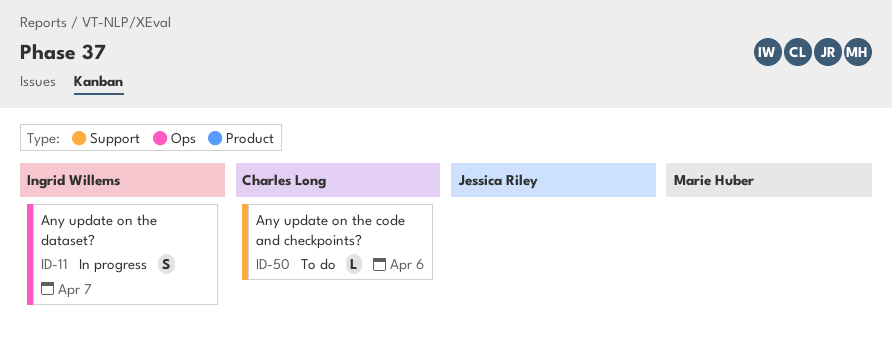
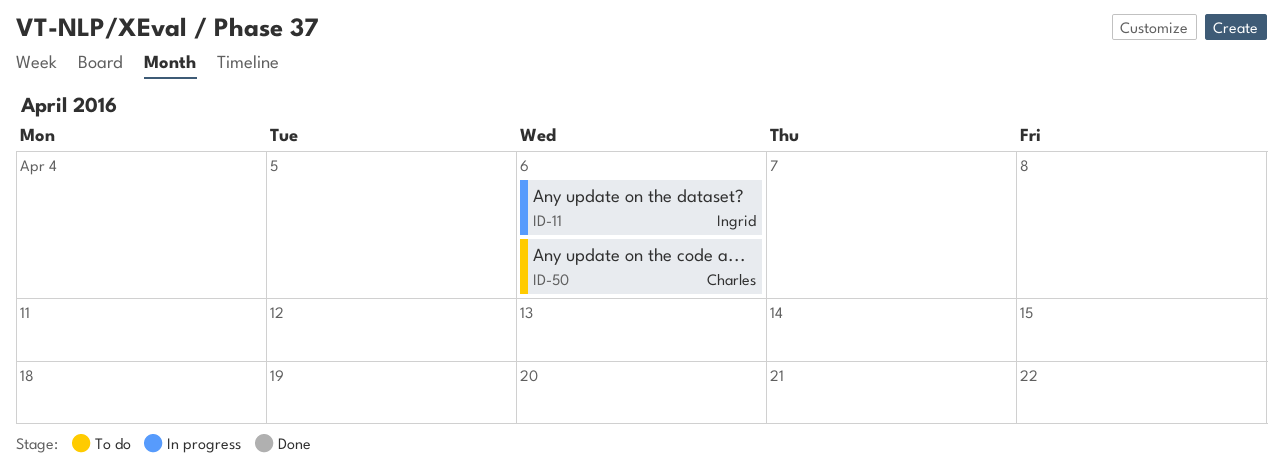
ID-11, due: Apr 7 -> Apr 6

